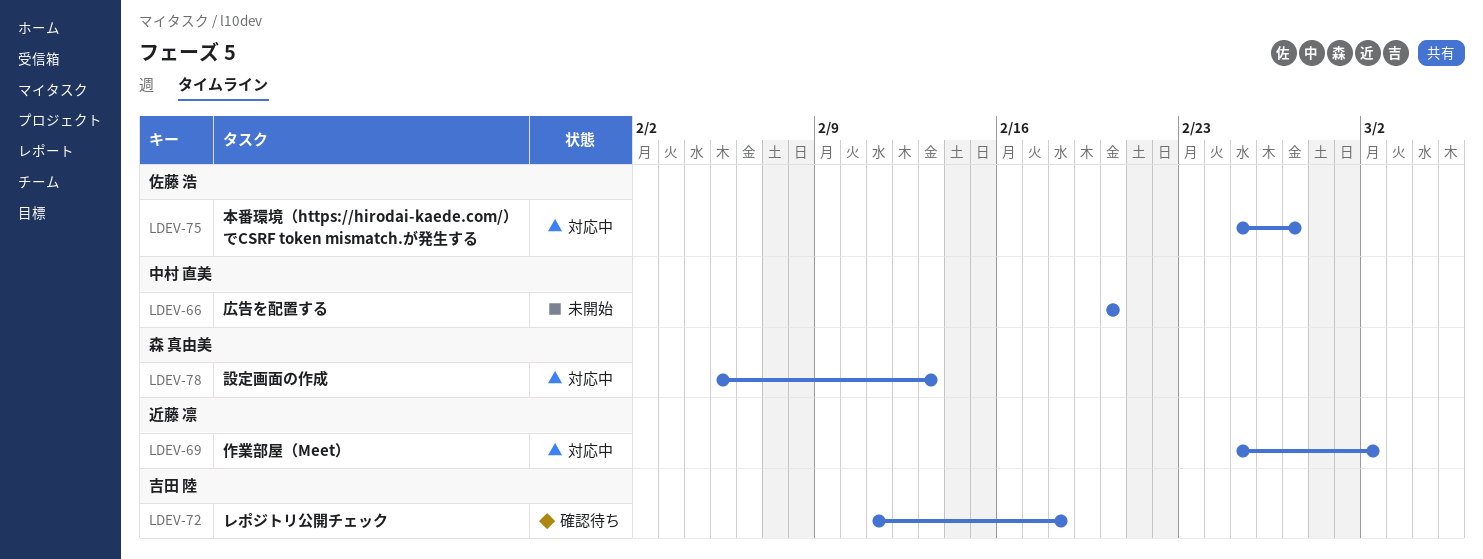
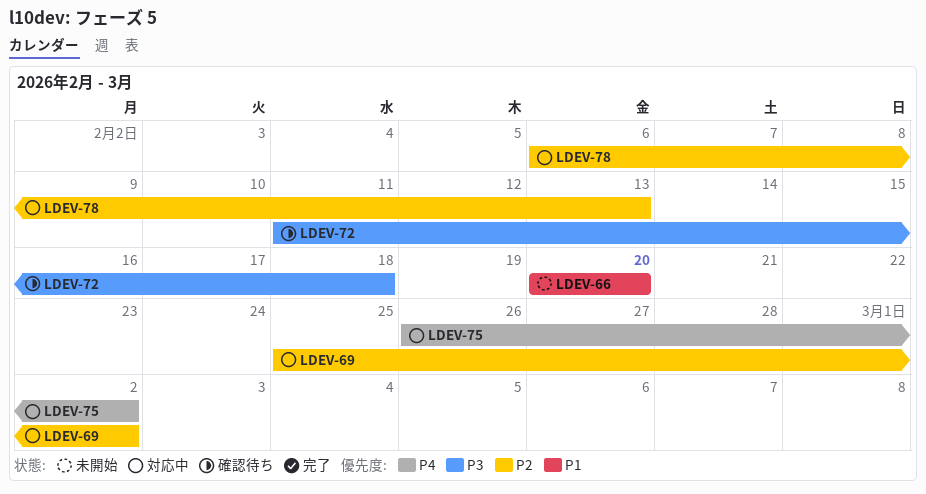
LDEV-75, start: Feb 25 -> Feb 26
LDEV-75, due: Feb 27 -> Mar 2
LDEV-78, start: Feb 5 -> Feb 6

